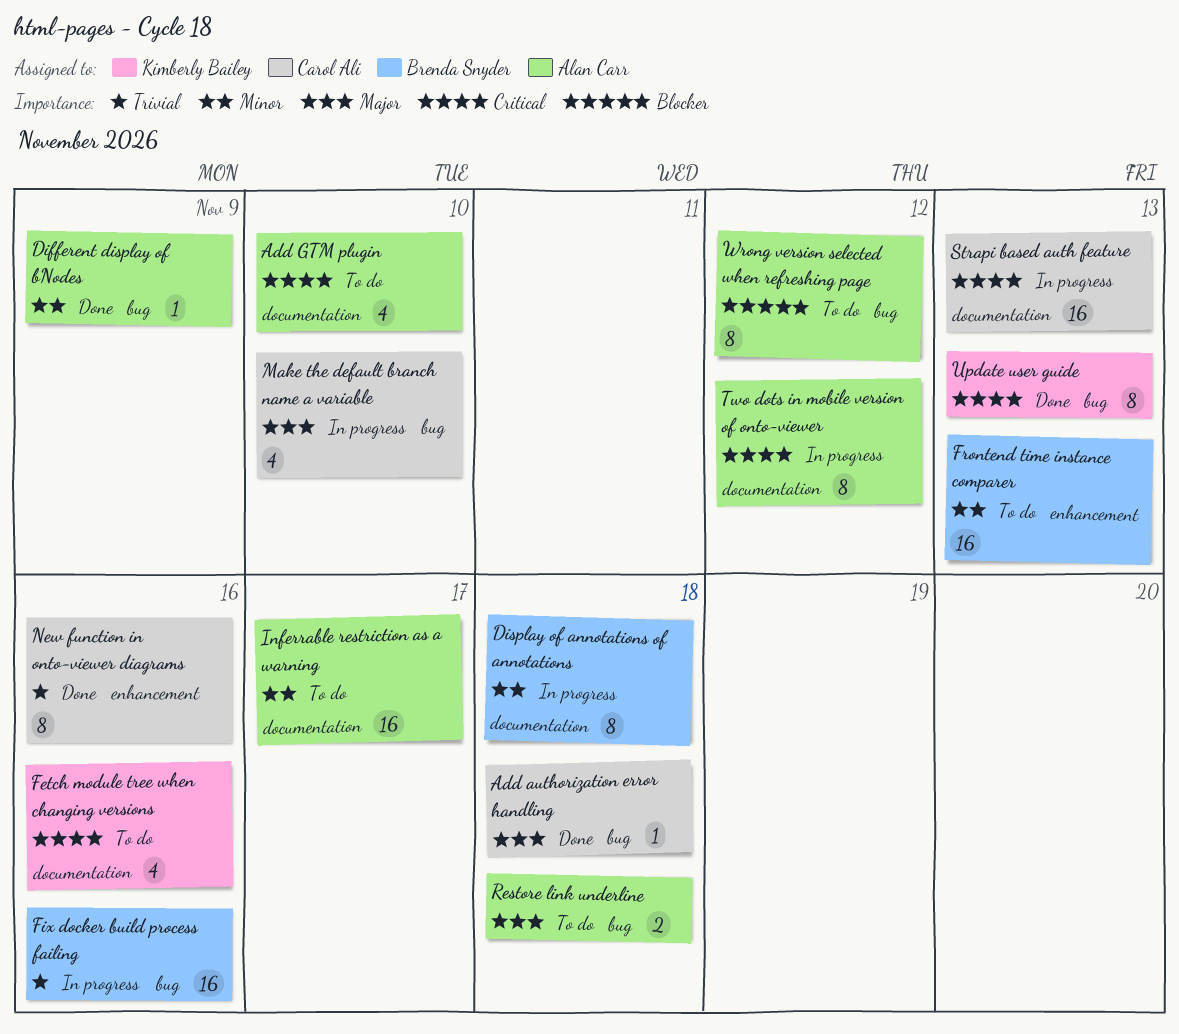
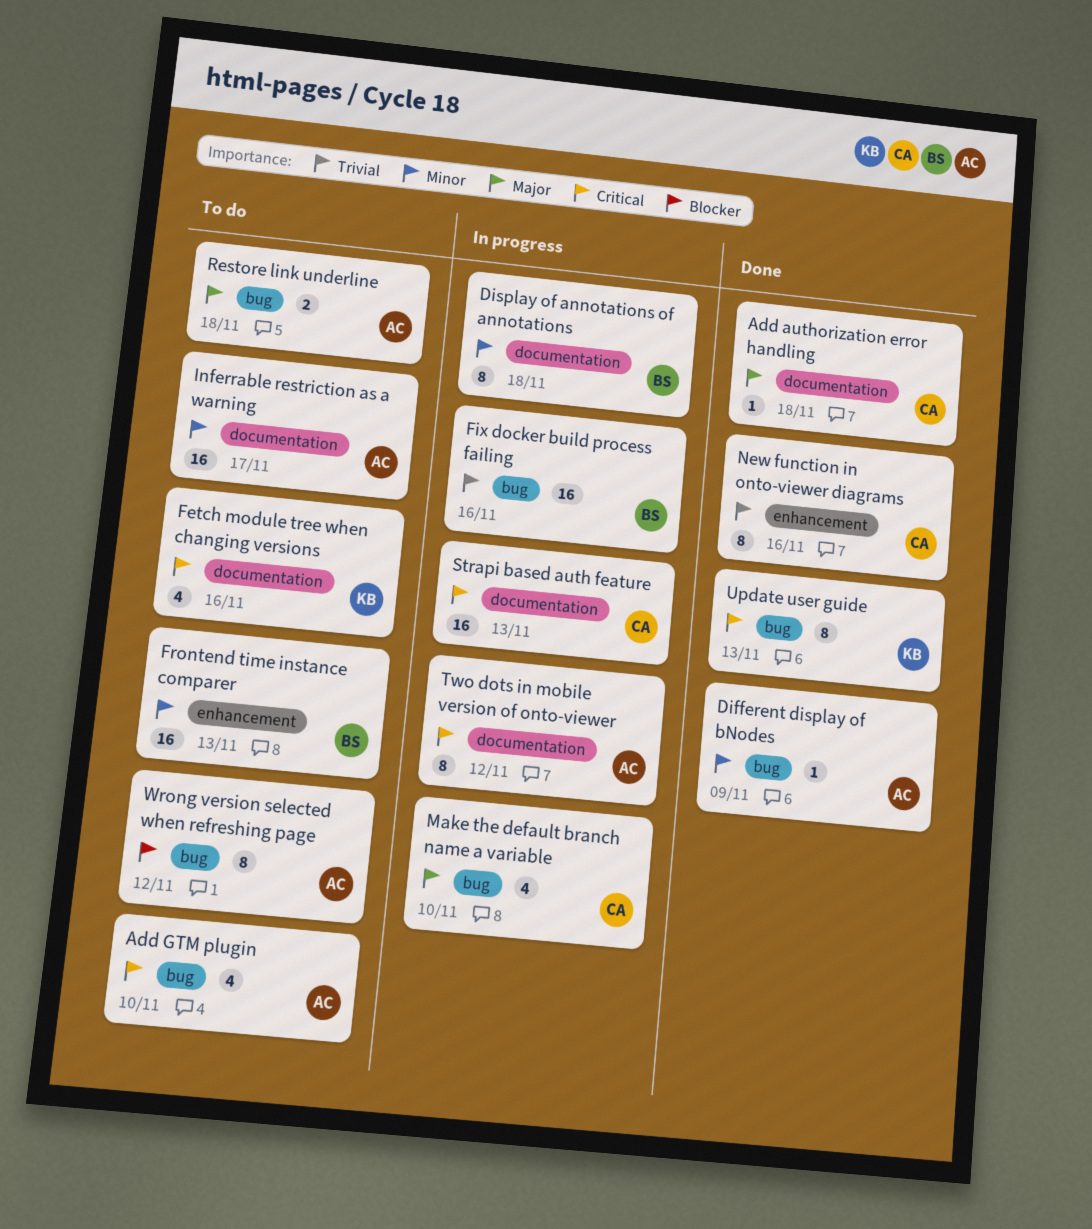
Add authorization error handling, label: bug -> documentation
Add GTM plugin, label: documentation -> bug

